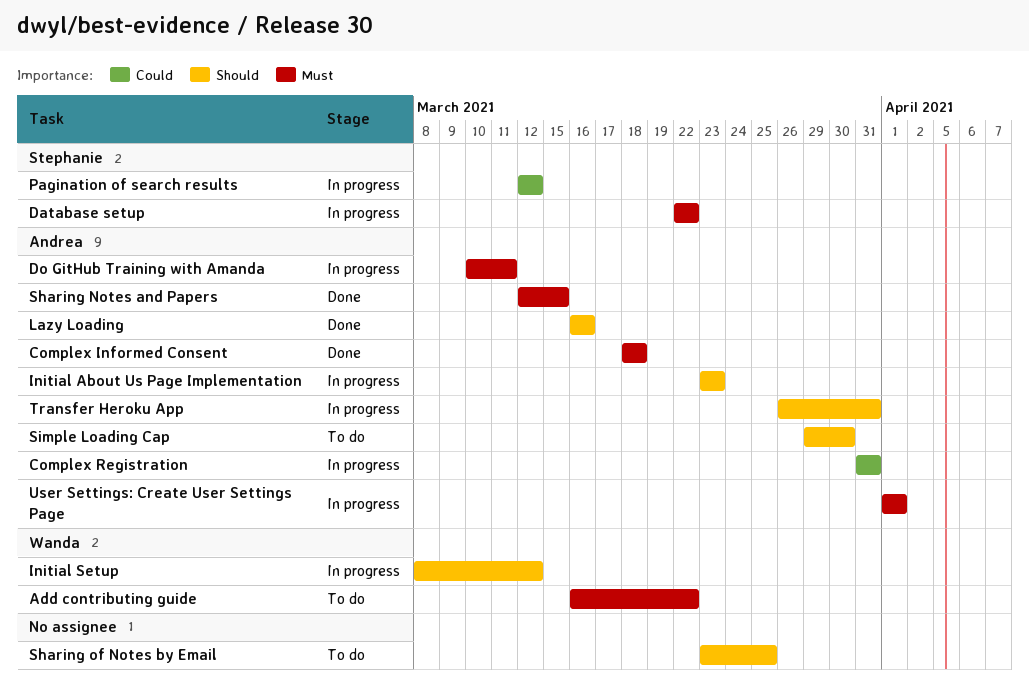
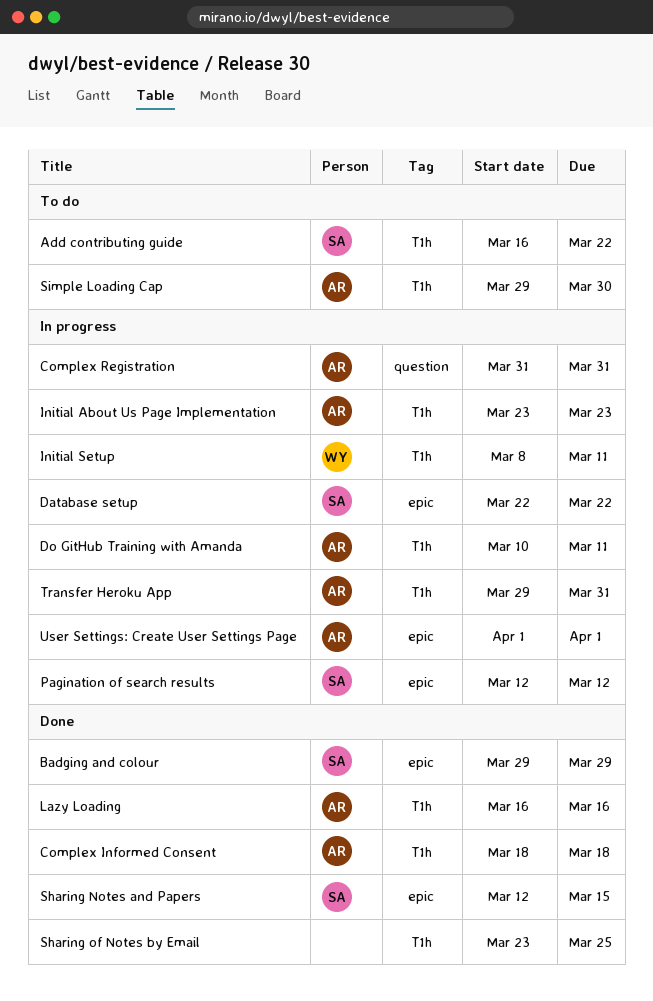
Add contributing guide, owner: Wanda -> Stephanie
Badging and colour: none -> present
Initial Setup, due: Mar 12 -> Mar 11
Sharing Notes and Papers, owner: Andrea -> Stephanie
Sharing of Notes by Email, status: To do -> Done
Transfer Heroku App, start: Mar 26 -> Mar 29

